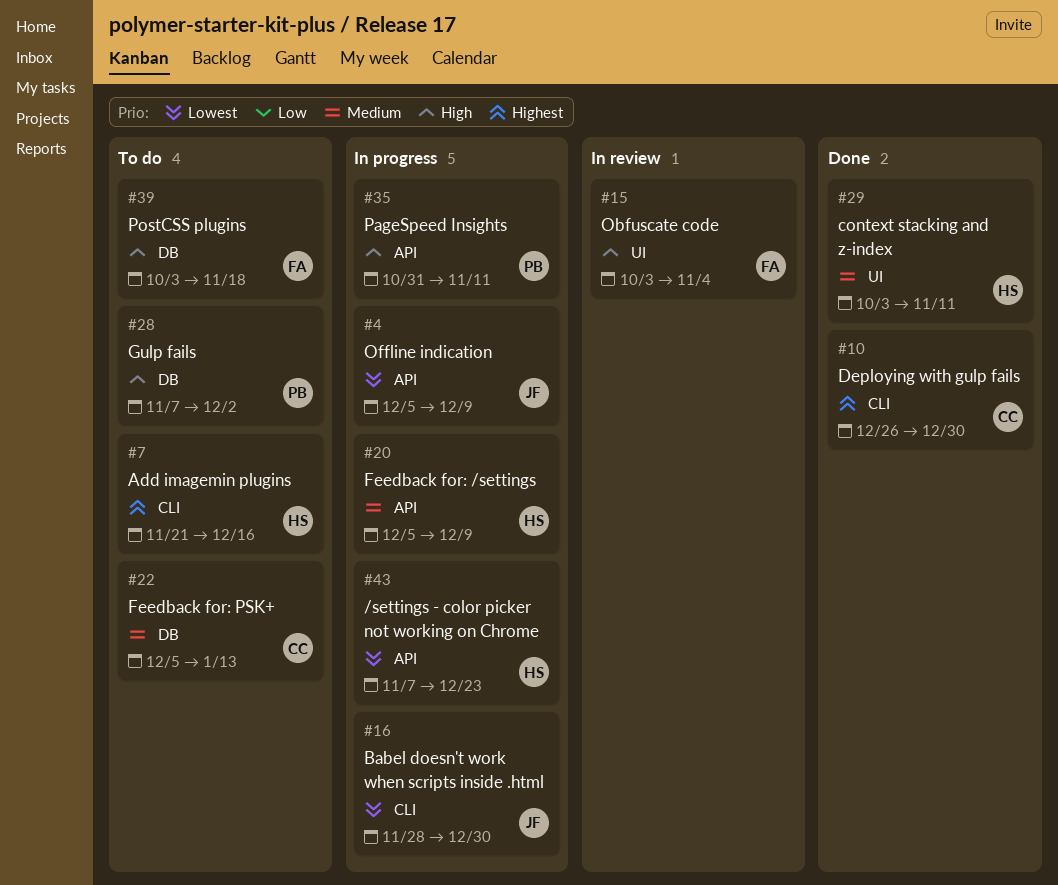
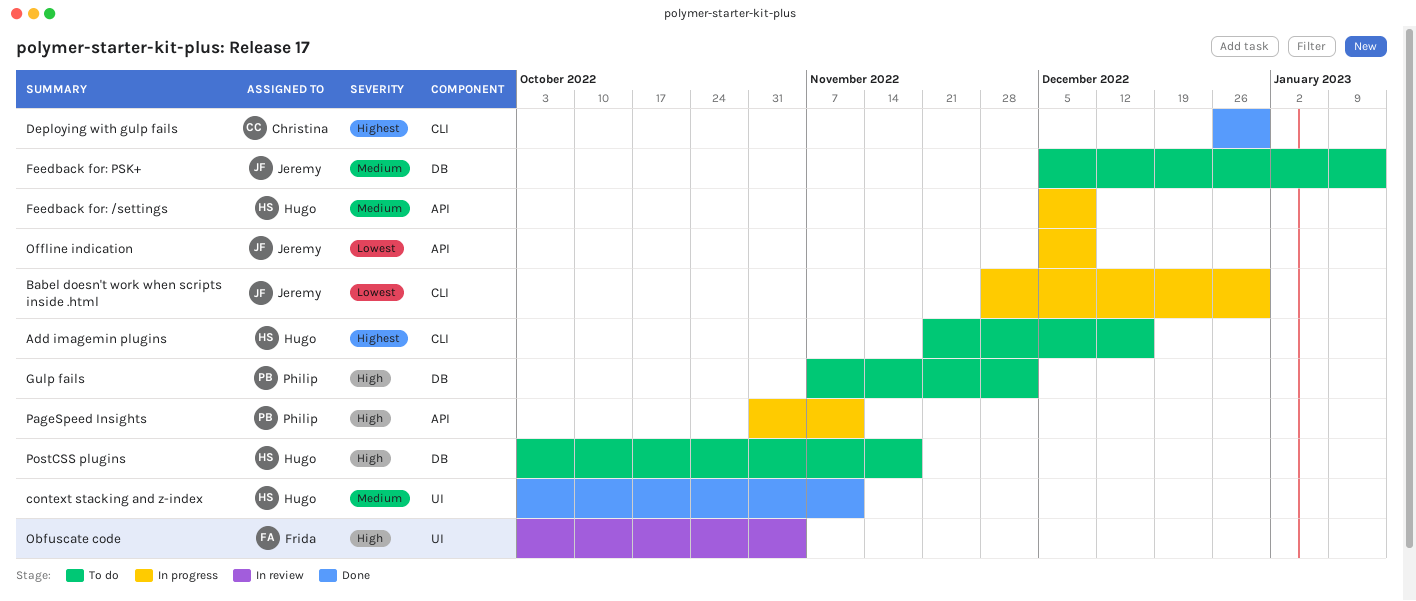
/settings - color picker not working on Chrome: present -> none
Feedback for: PSK+, owner: Christina -> Jeremy
PostCSS plugins, owner: Frida -> Hugo

